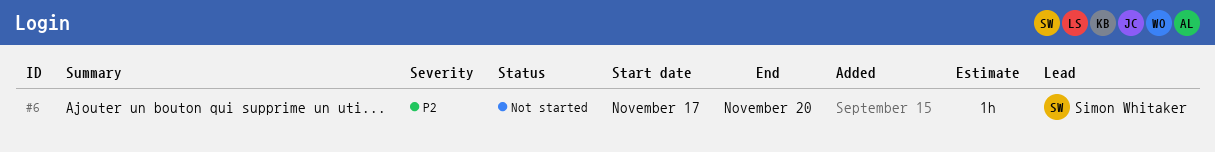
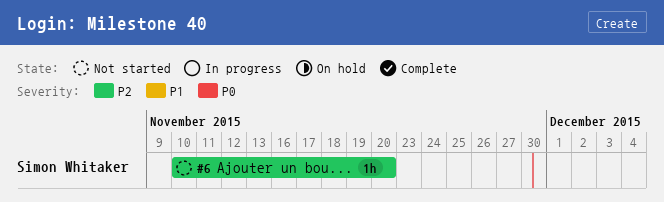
#6, start: Nov 17 -> Nov 10

